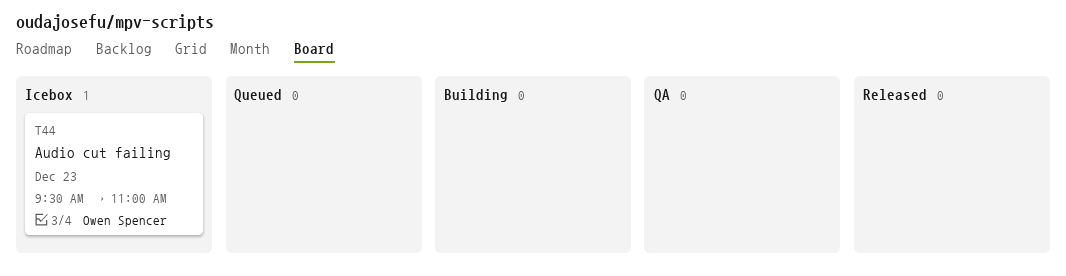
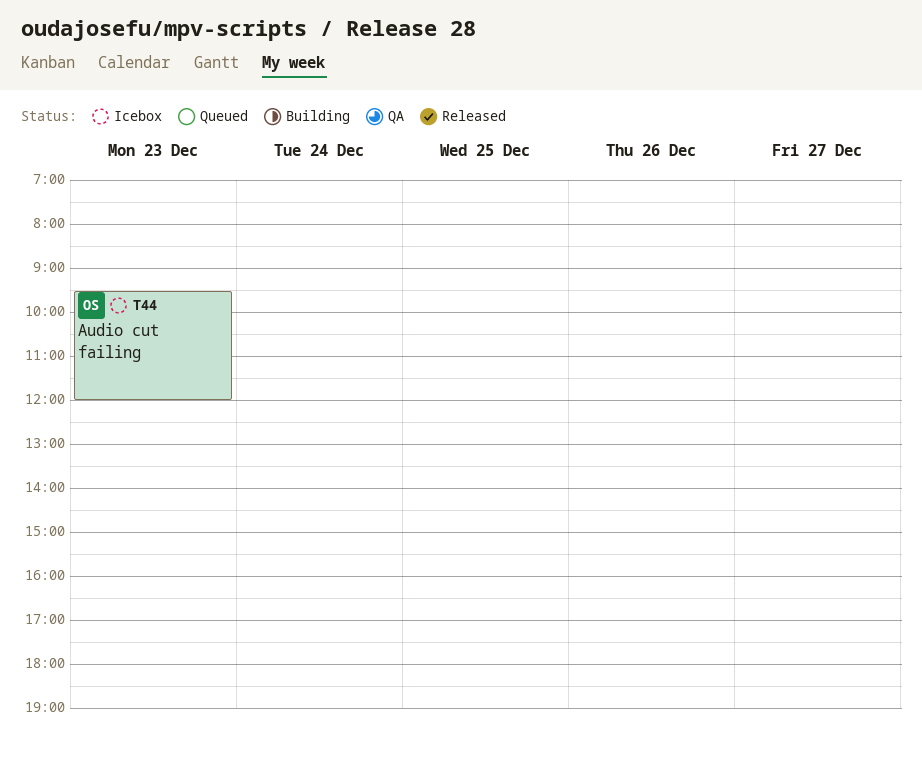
T44, ends: 11:00 -> 12:00

